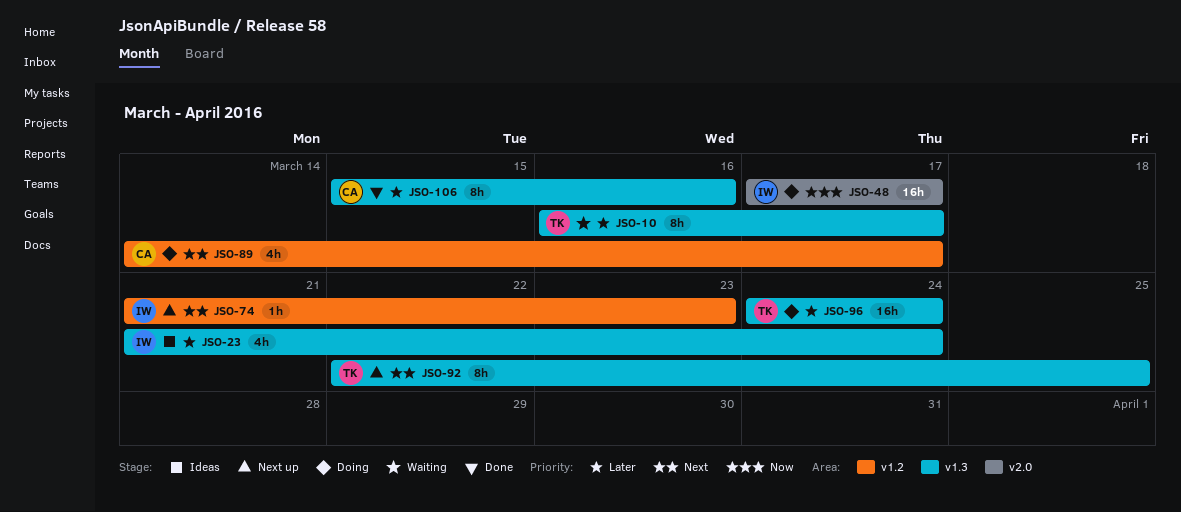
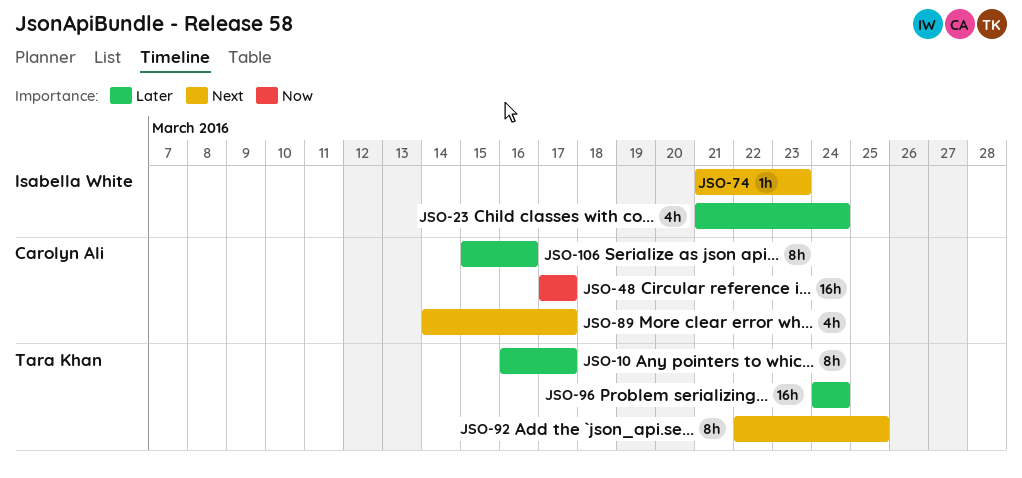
JSO-48, owner: Isabella White -> Carolyn Ali

